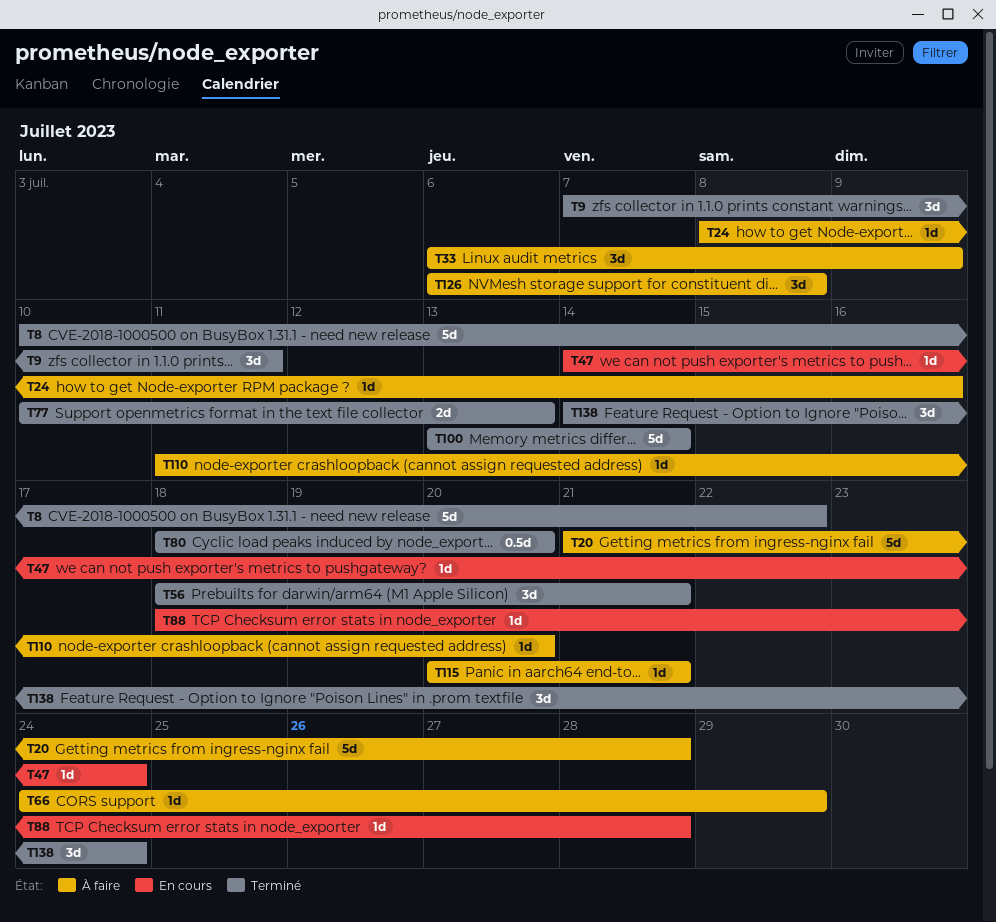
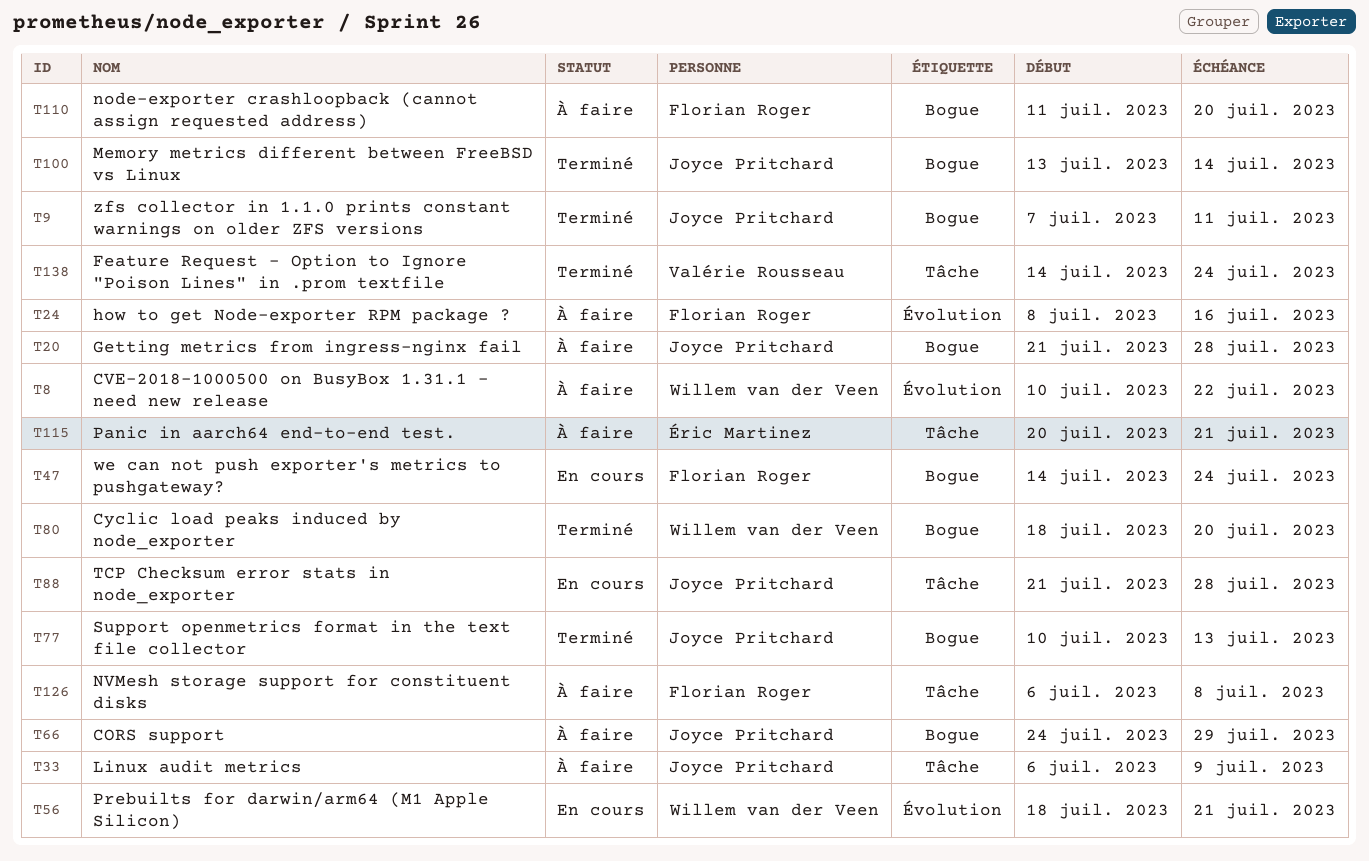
T8, status: Terminé -> À faire
T56, status: Terminé -> En cours
T88, start: Jul 18 -> Jul 21

